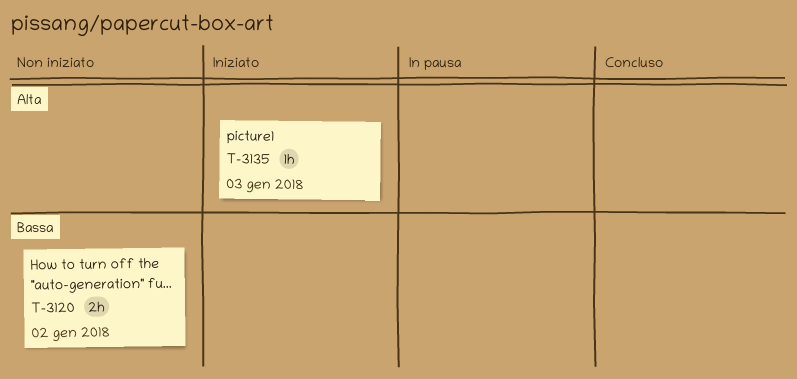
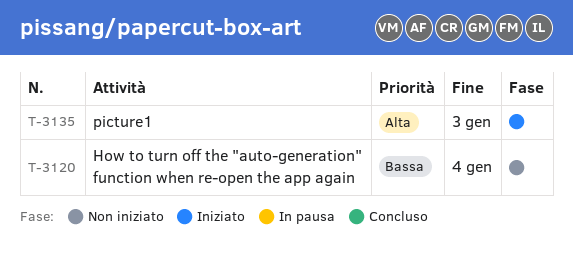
T-3120, due: Jan 2 -> Jan 4

